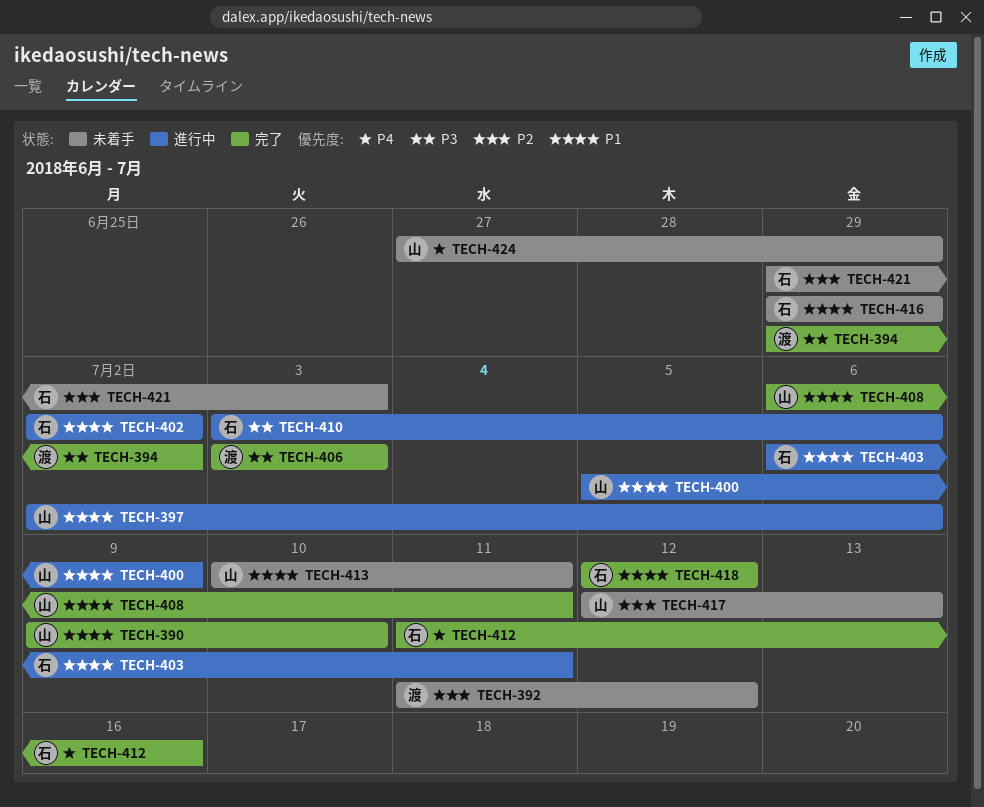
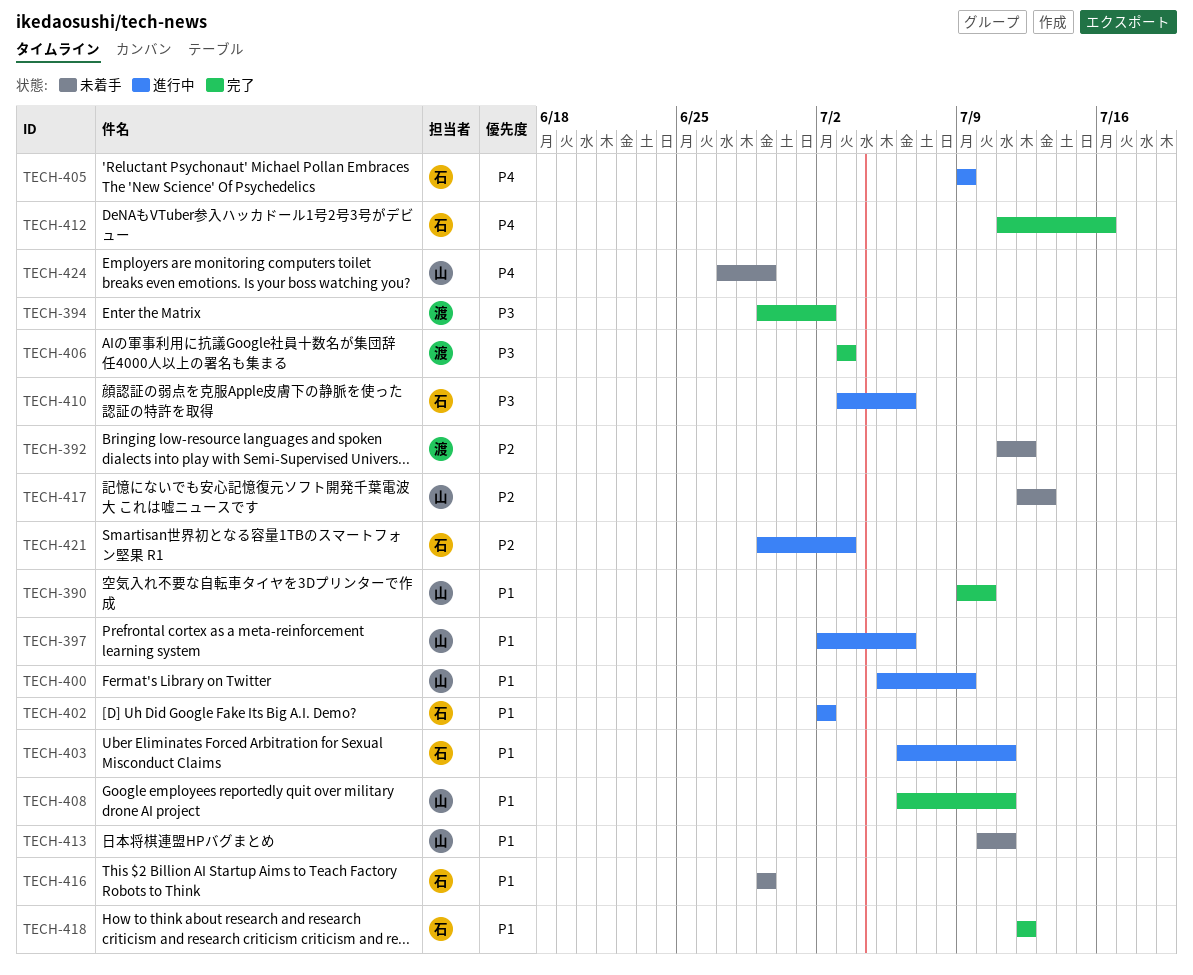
TECH-405: none -> present
TECH-421, status: 未着手 -> 進行中

